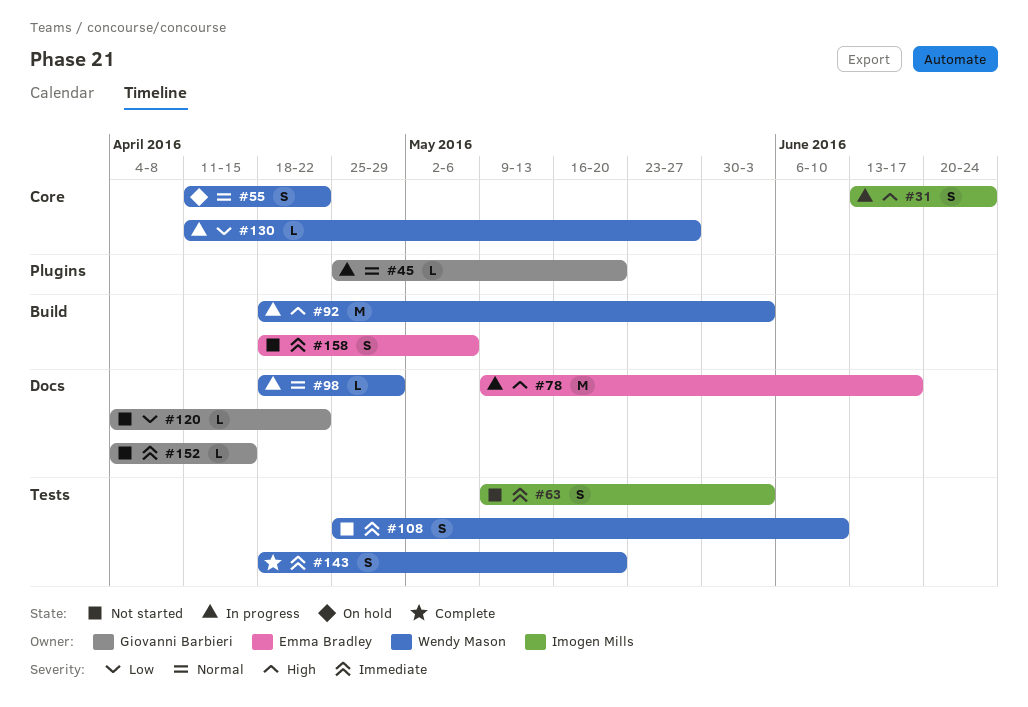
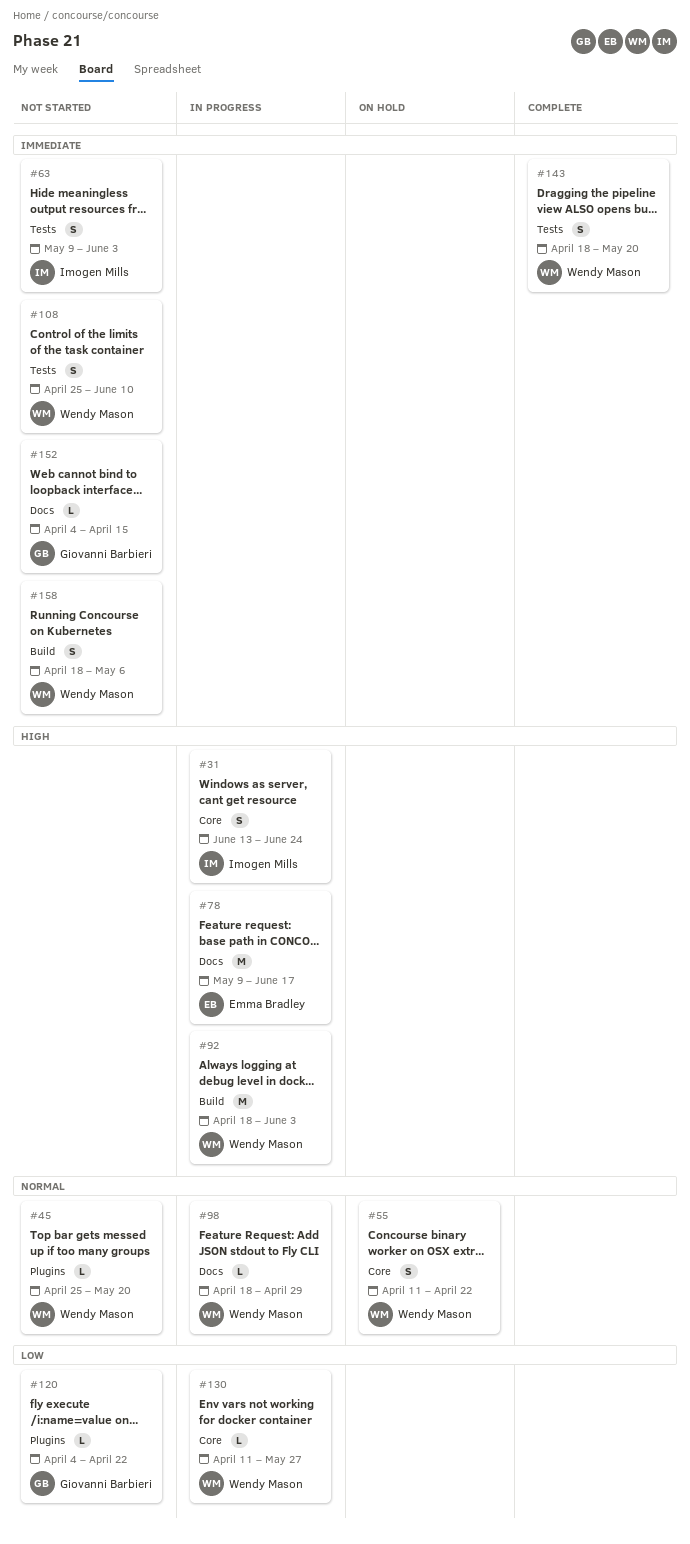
#45, status: In progress -> Not started
#45, owner: Giovanni Barbieri -> Wendy Mason
#120, label: Docs -> Plugins
#158, owner: Emma Bradley -> Wendy Mason

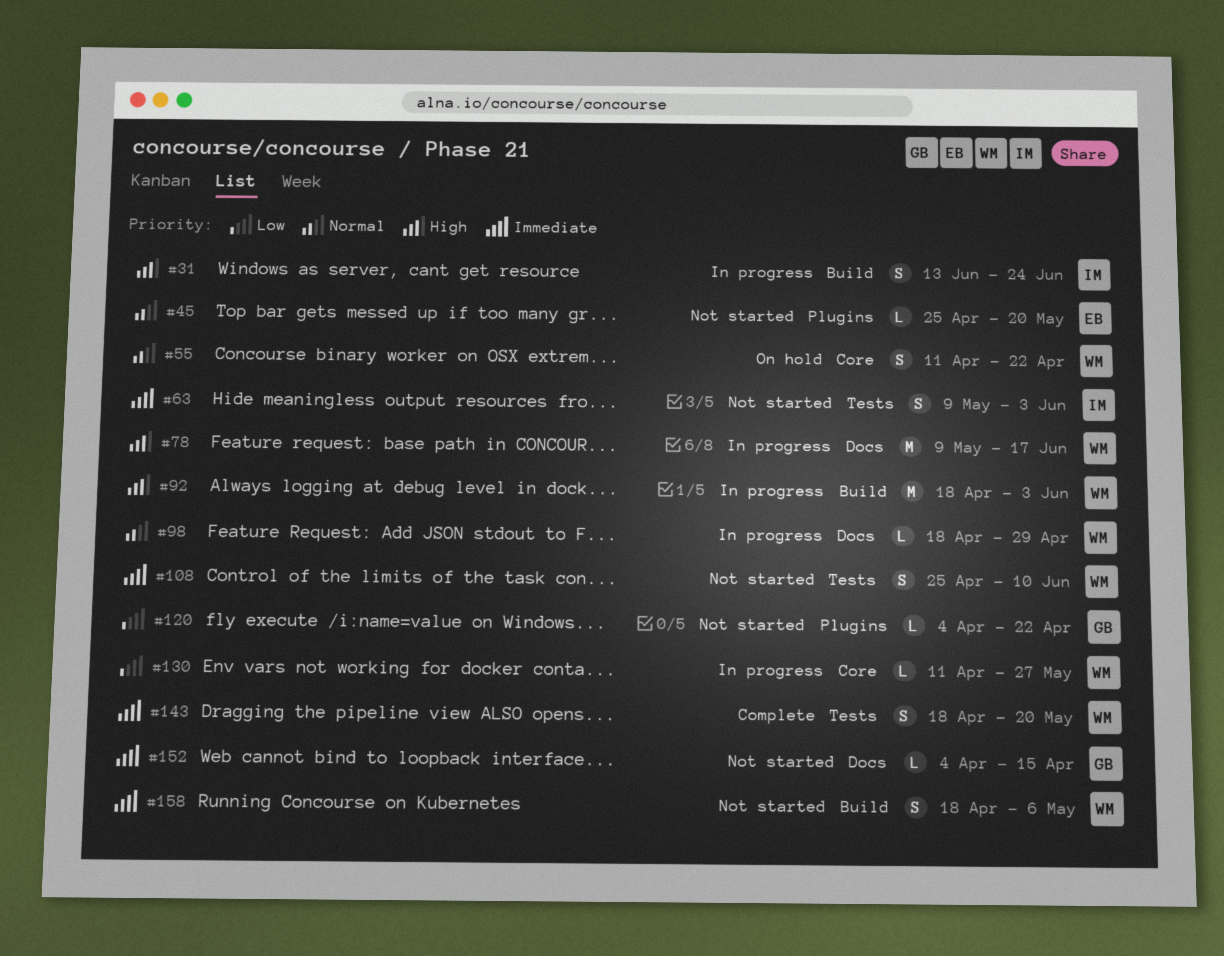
#31, label: Core -> Build
#45, owner: Wendy Mason -> Emma Bradley
#78, owner: Emma Bradley -> Wendy Mason

